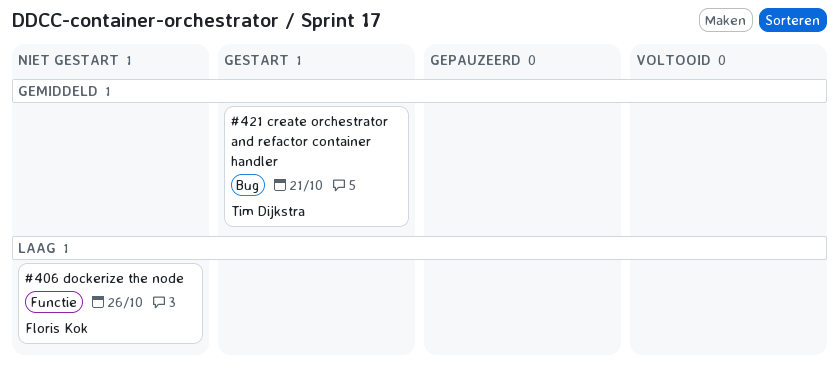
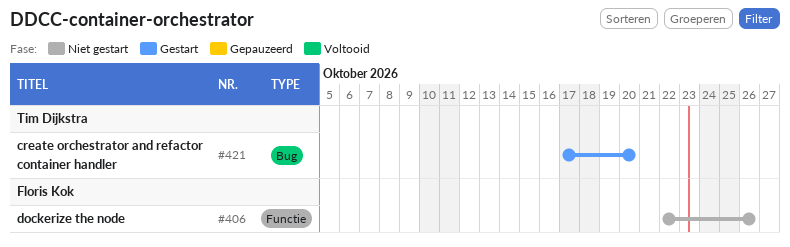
#421, due: Oct 21 -> Oct 20

